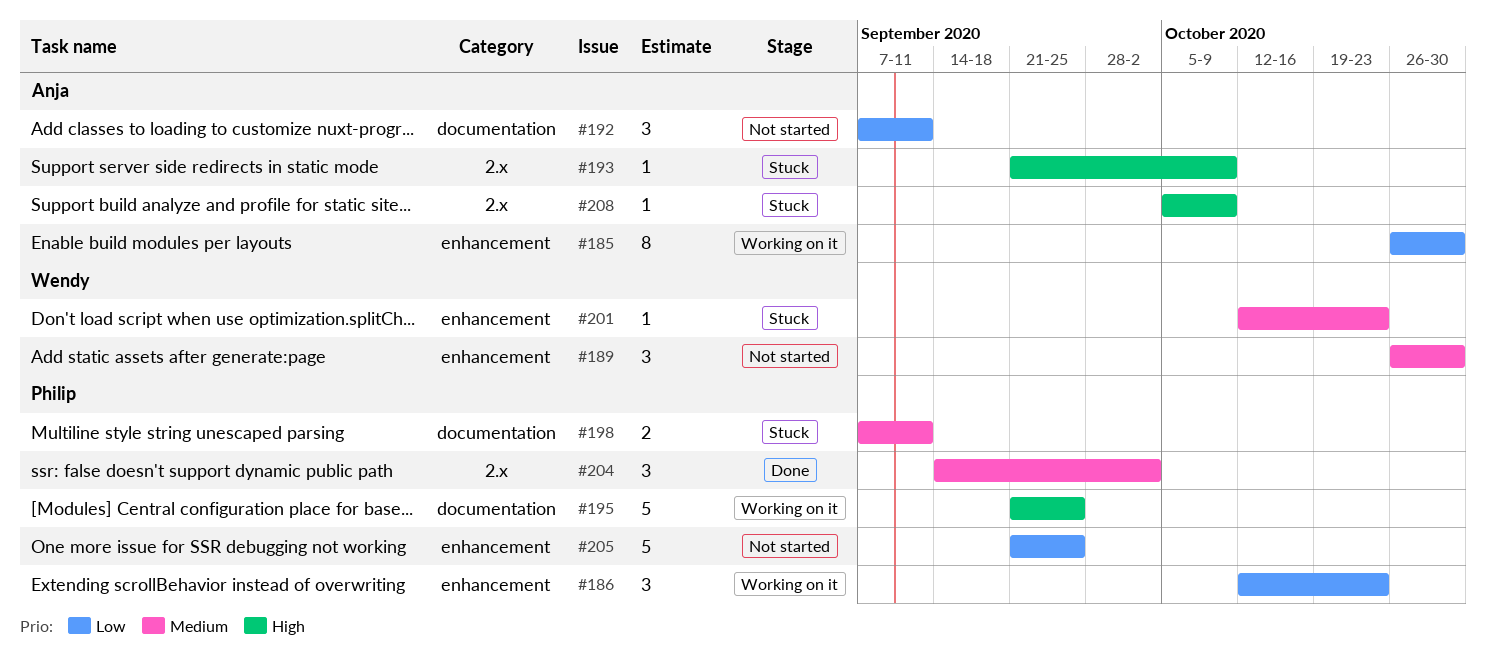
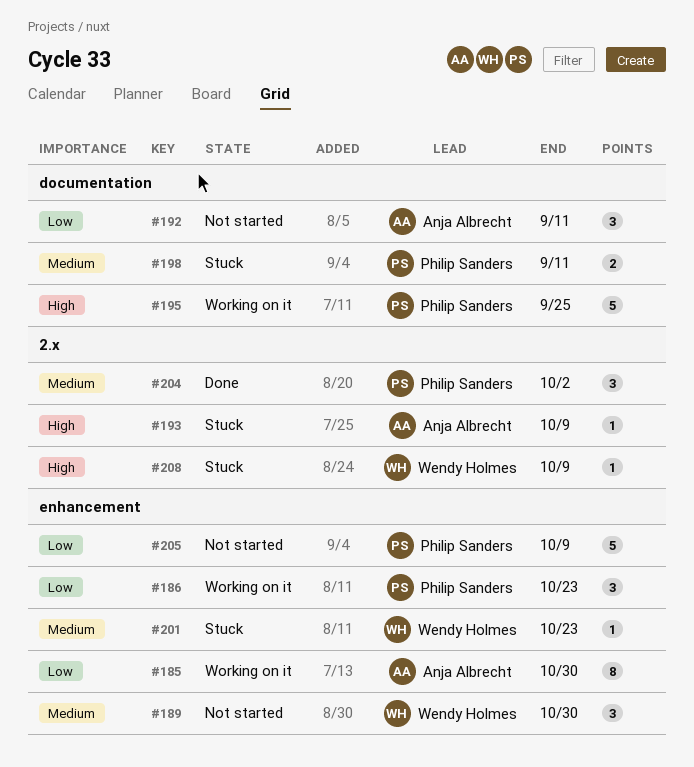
#205, due: Sep 25 -> Oct 9
#208, owner: Anja Albrecht -> Wendy Holmes

